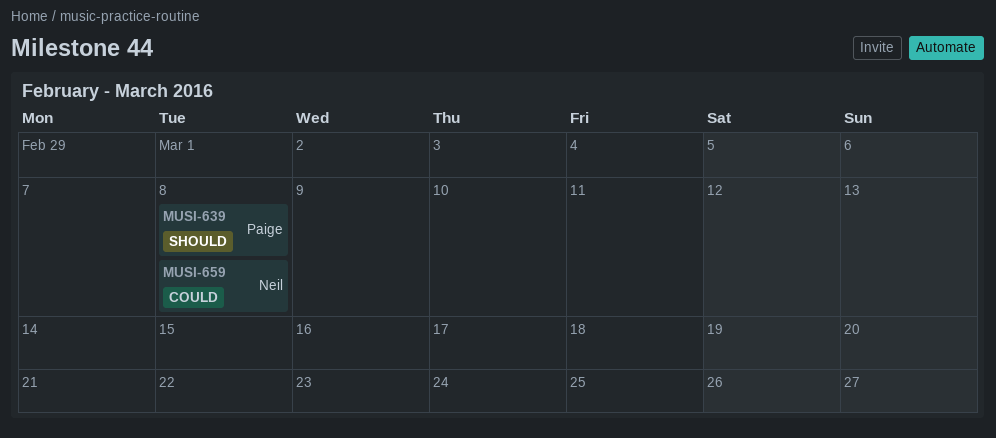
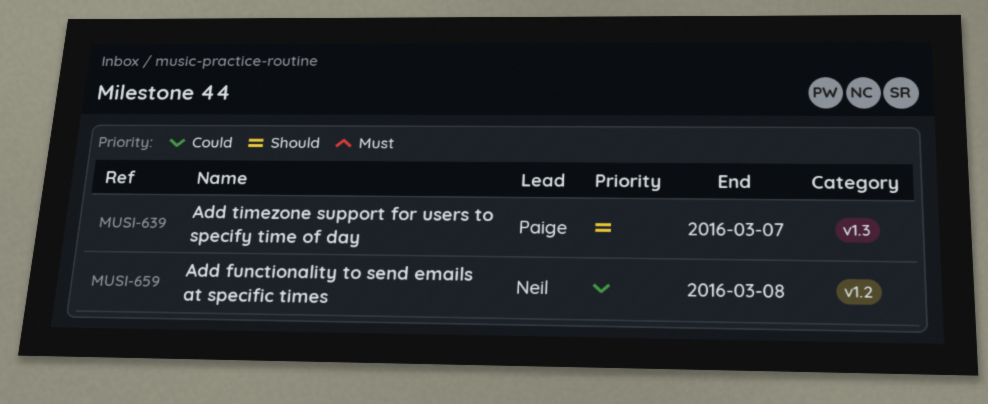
MUSI-639, due: Mar 8 -> Mar 7

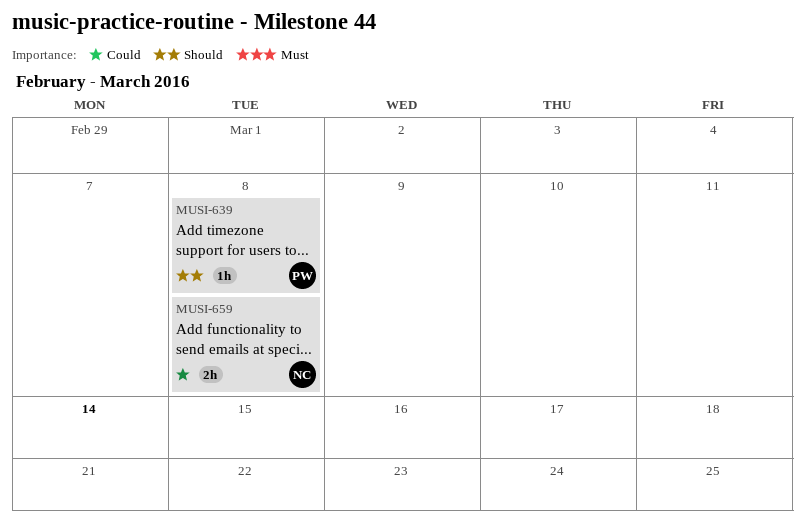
MUSI-639, due: Mar 7 -> Mar 8

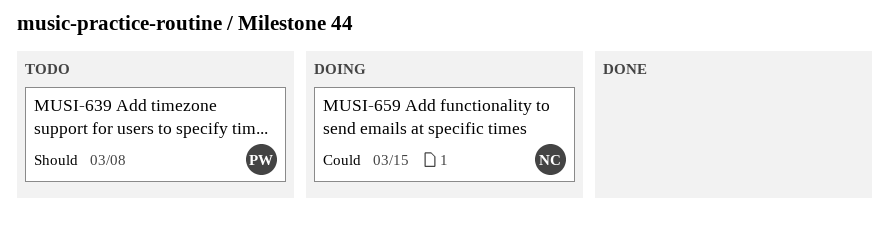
MUSI-659, due: Mar 8 -> Mar 15

